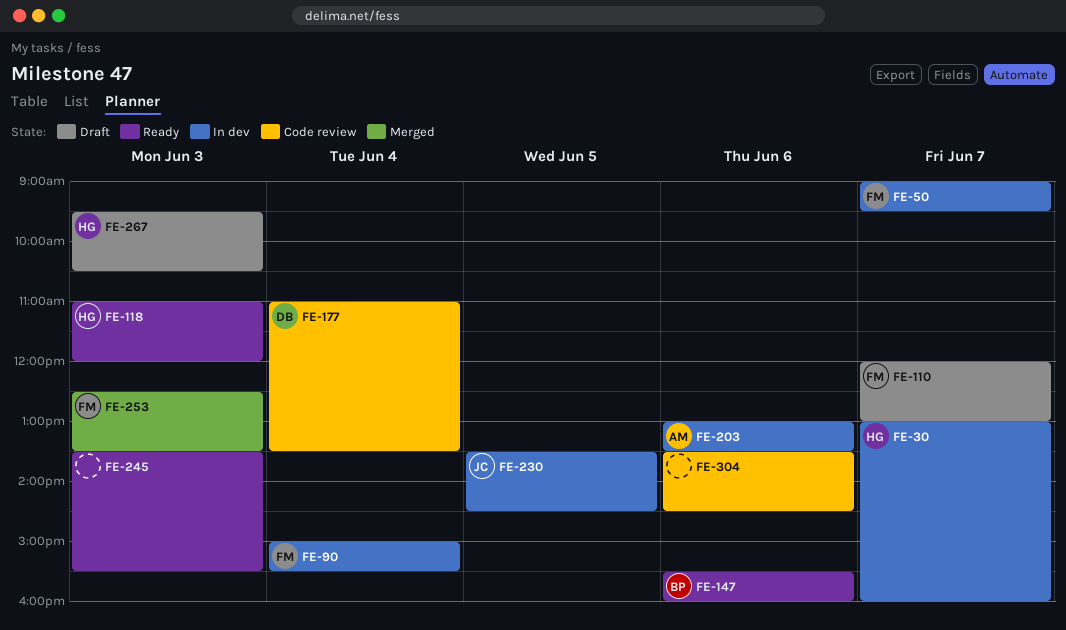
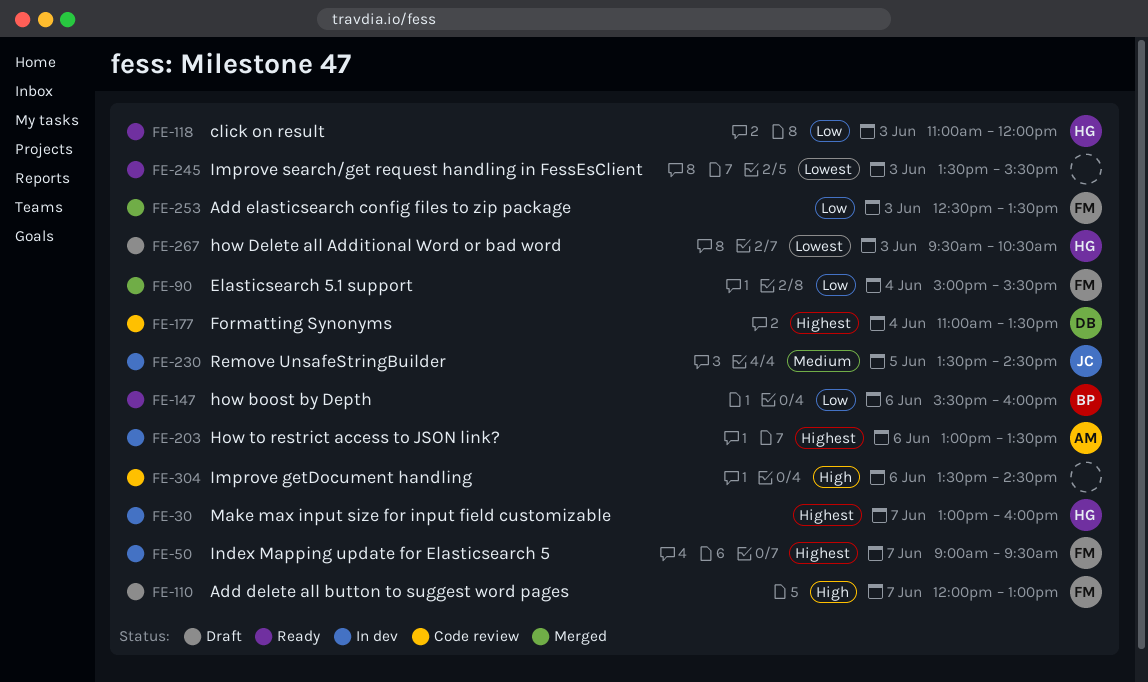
FE-90, status: In dev -> Merged

